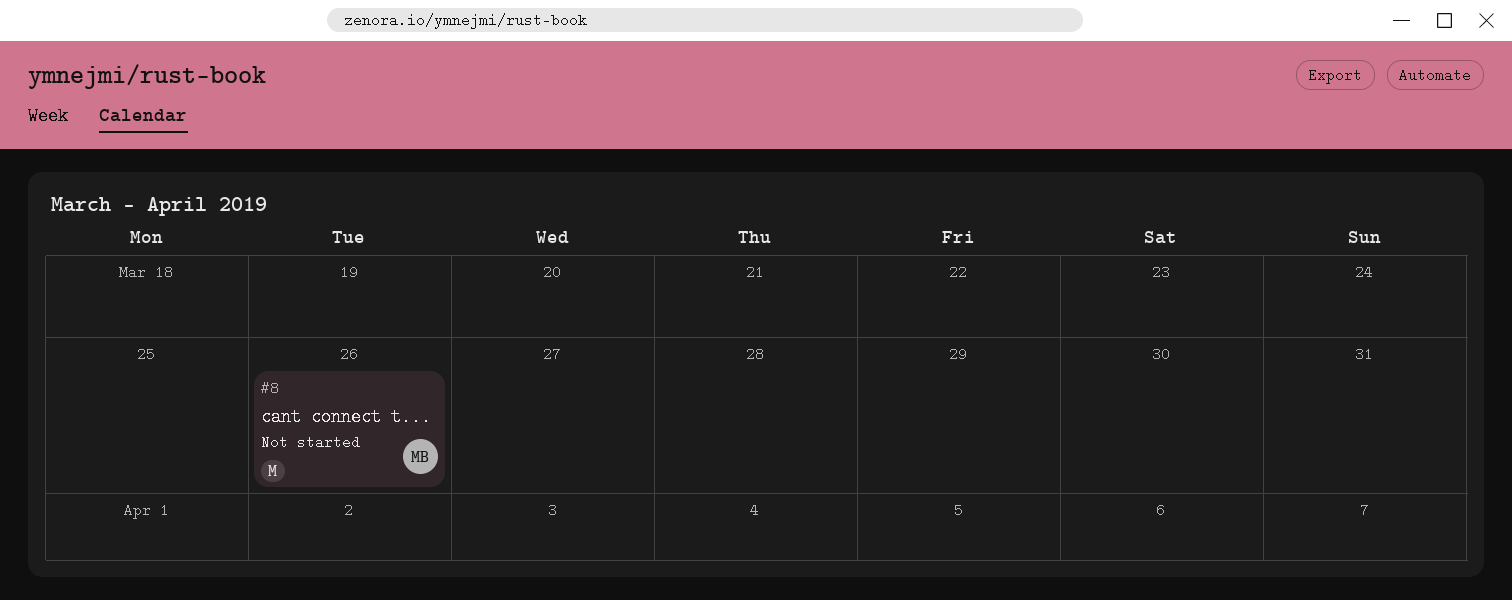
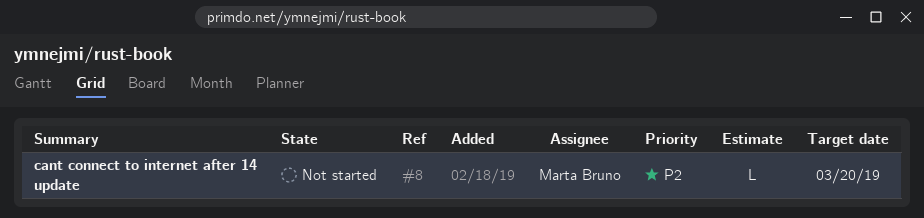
#8, estimate: M -> L
#8, due: Mar 26 -> Mar 20

